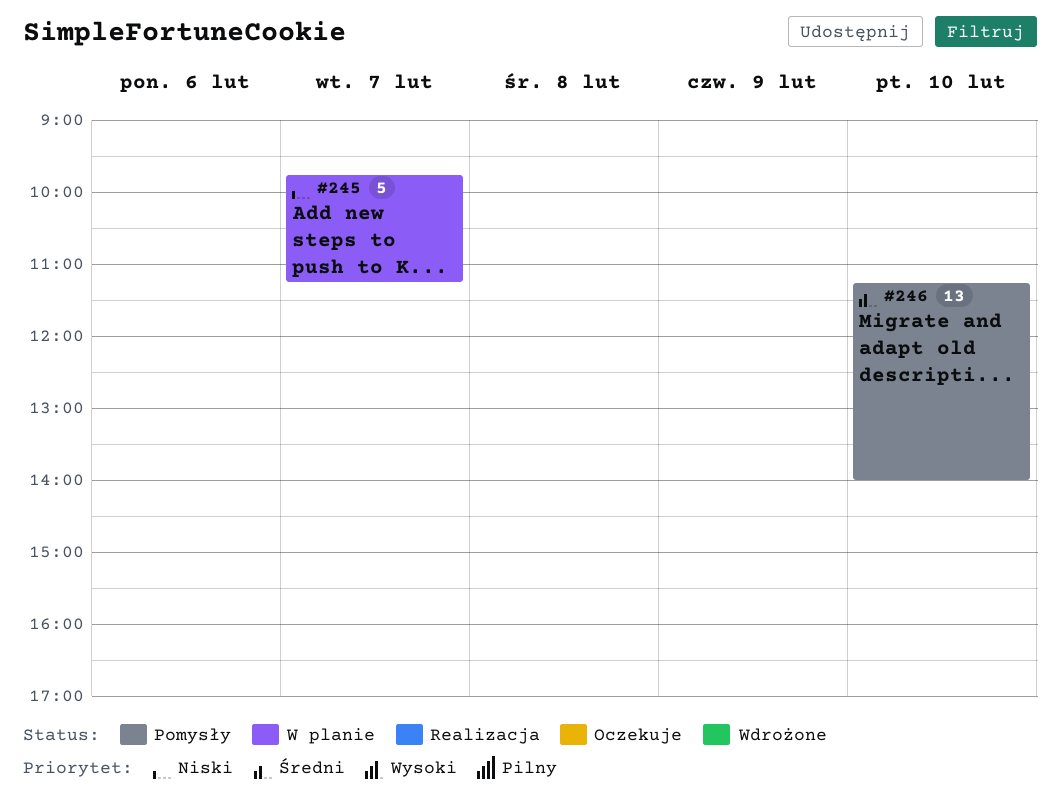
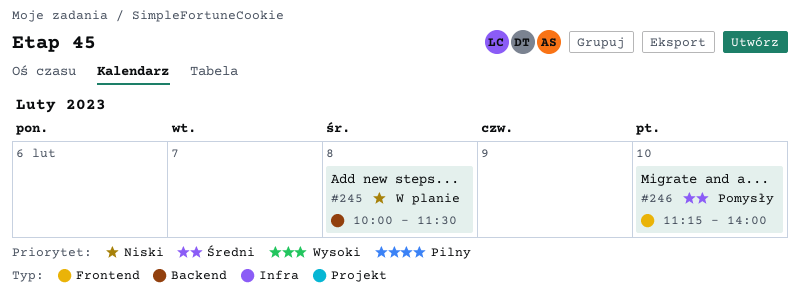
#245, day: Feb 7 -> Feb 8
#245, begins: 09:45 -> 10:00
#245, ends: 11:15 -> 11:30

